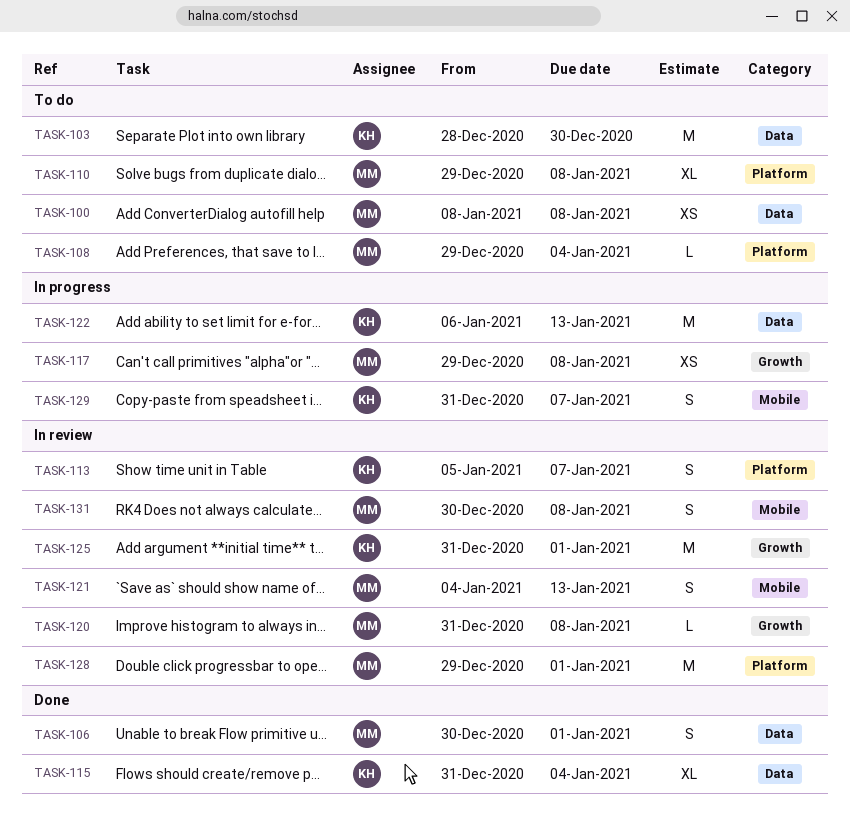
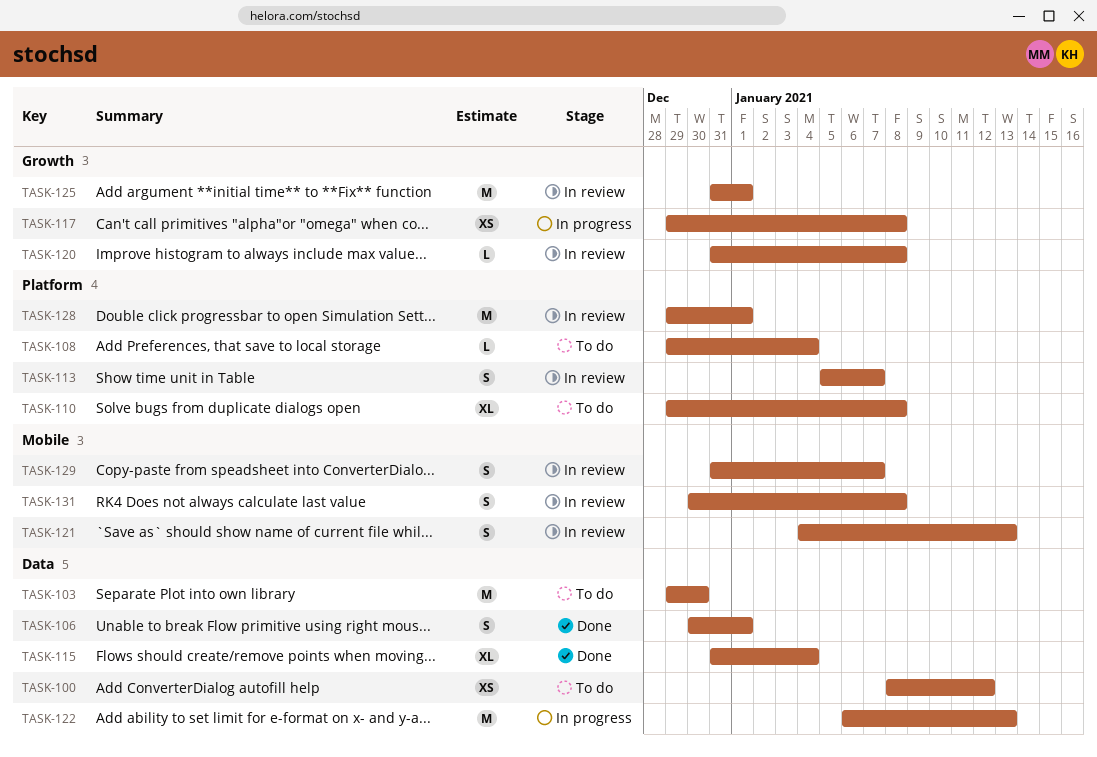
TASK-100, due: Jan 8 -> Jan 12
TASK-103, start: Dec 28 -> Dec 29
TASK-129, status: In progress -> In review

